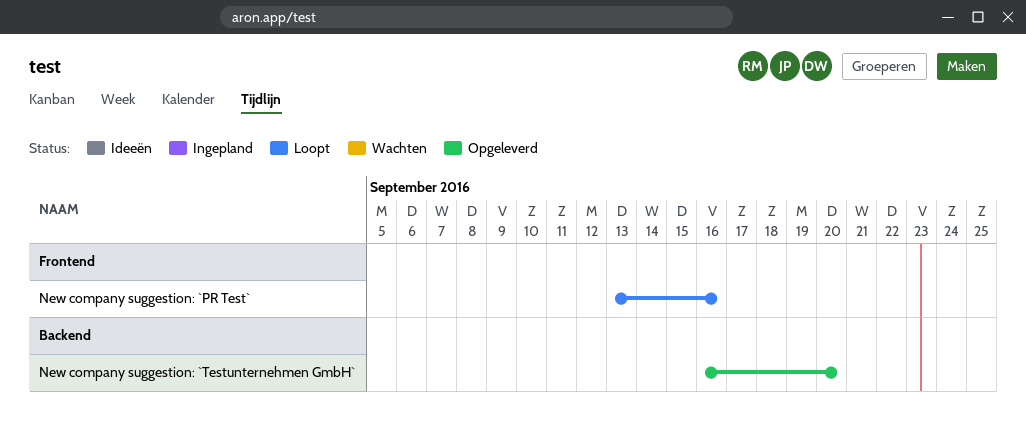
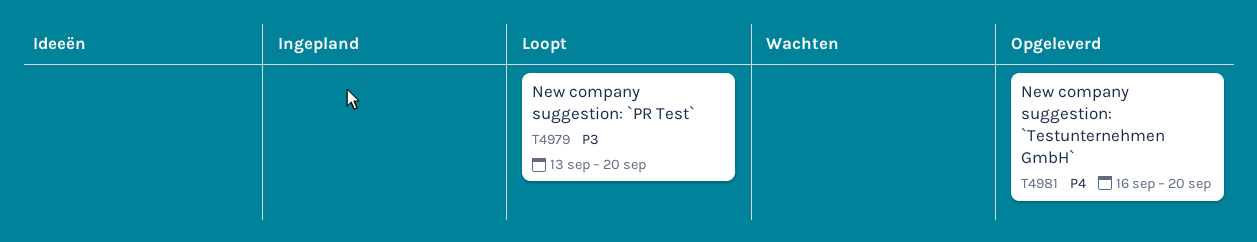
New company suggestion: `PR Test`, due: Sep 16 -> Sep 20

